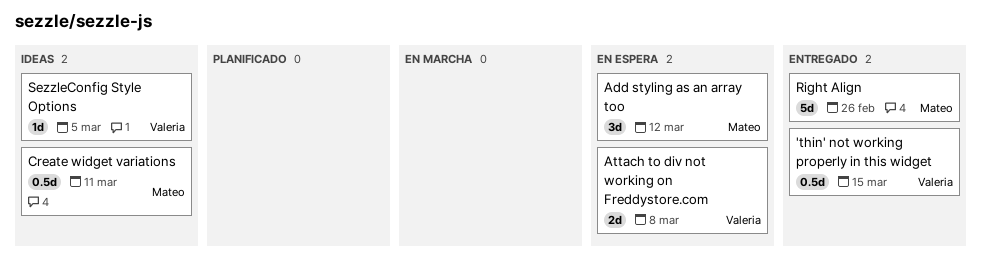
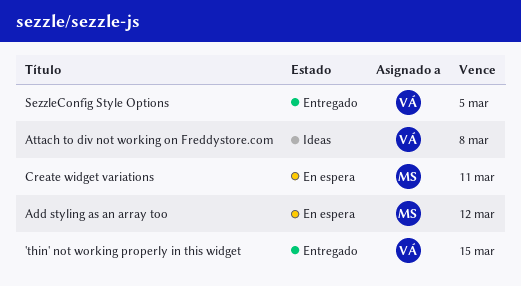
Attach to div not working on Freddystore.com, status: En espera -> Ideas
Create widget variations, status: Ideas -> En espera
Right Align: present -> none
SezzleConfig Style Options, status: Ideas -> Entregado

